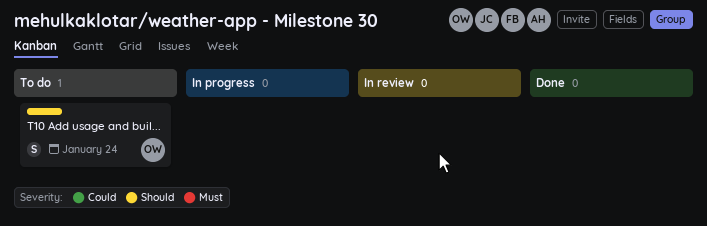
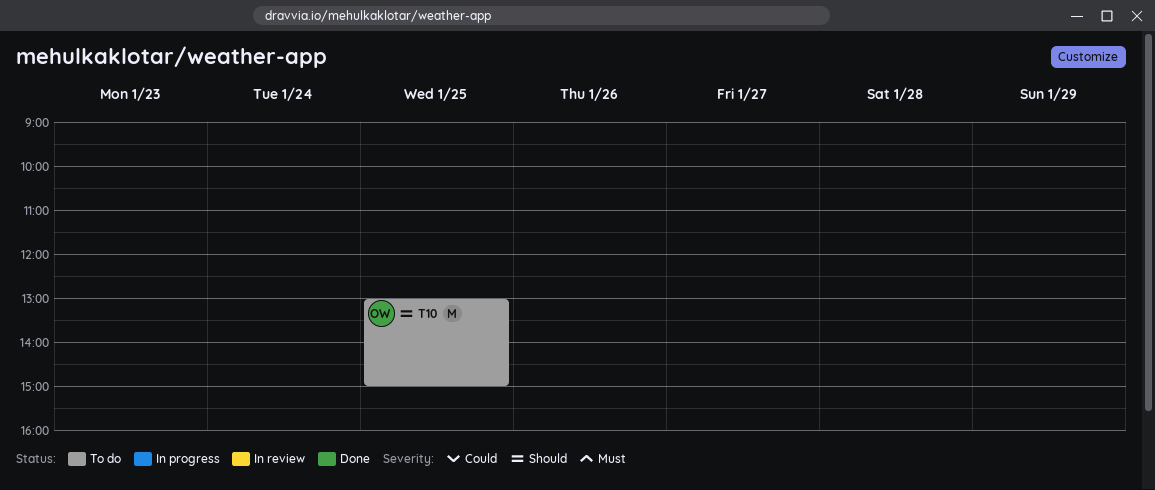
T10, estimate: S -> M
T10, day: Jan 24 -> Jan 25

